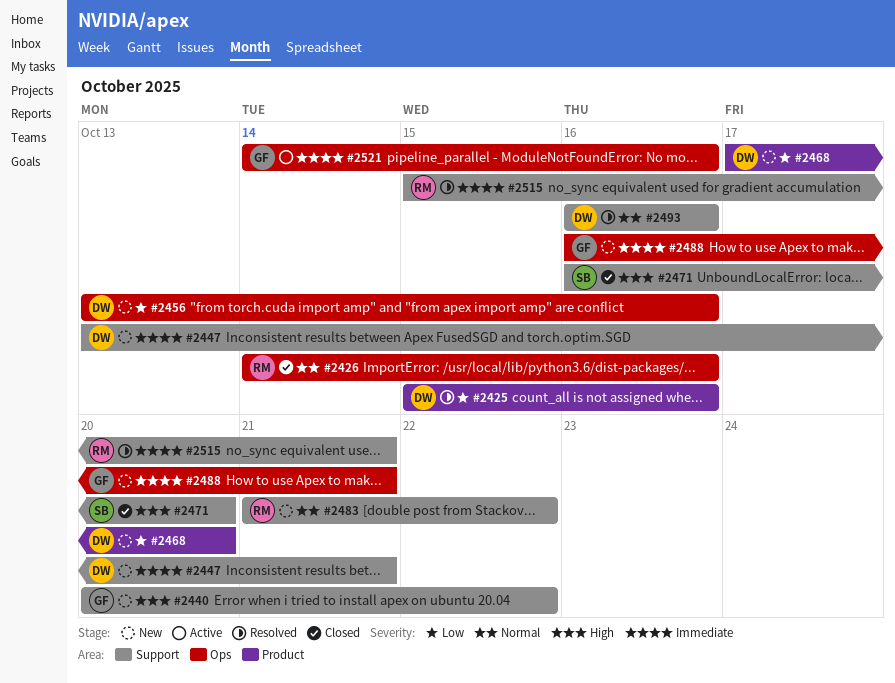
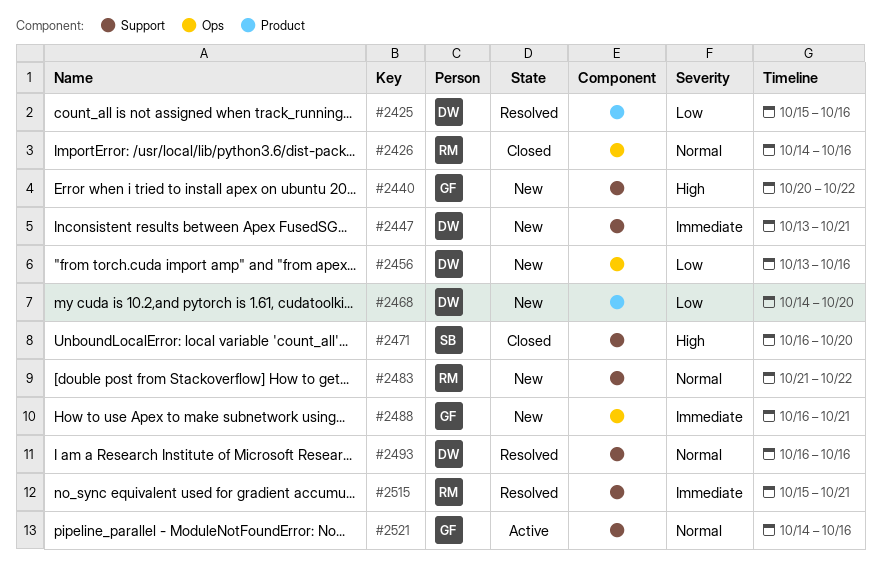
#2468, start: Oct 17 -> Oct 14
#2521, priority: Immediate -> Normal
#2521, label: Ops -> Support

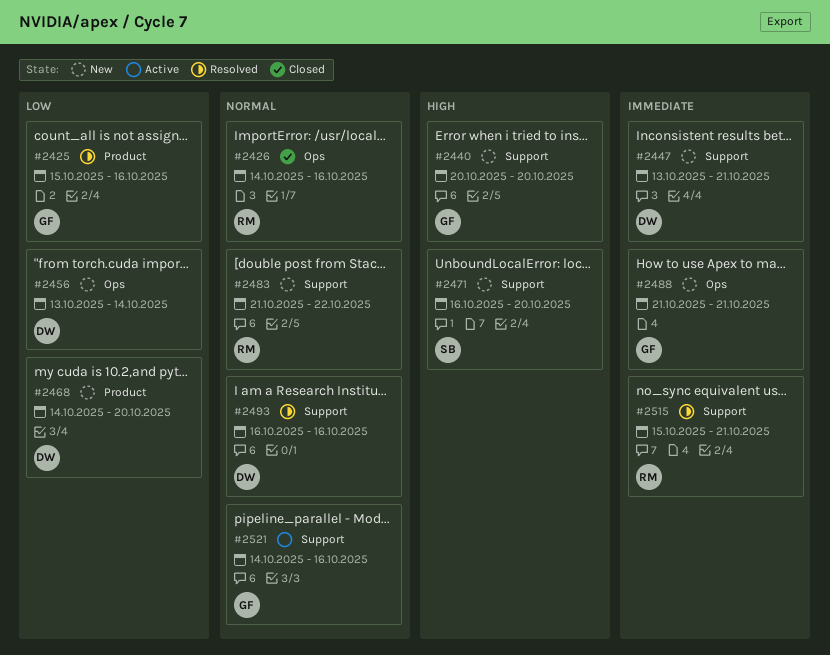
#2425, owner: DW -> GF
#2440, due: Oct 22 -> Oct 20
#2456, due: Oct 16 -> Oct 14
#2471, status: Closed -> New
#2488, start: Oct 16 -> Oct 21

